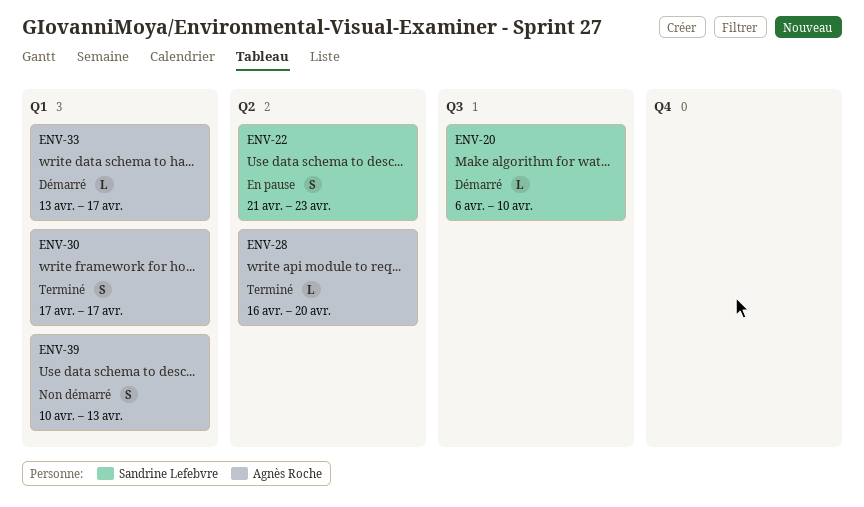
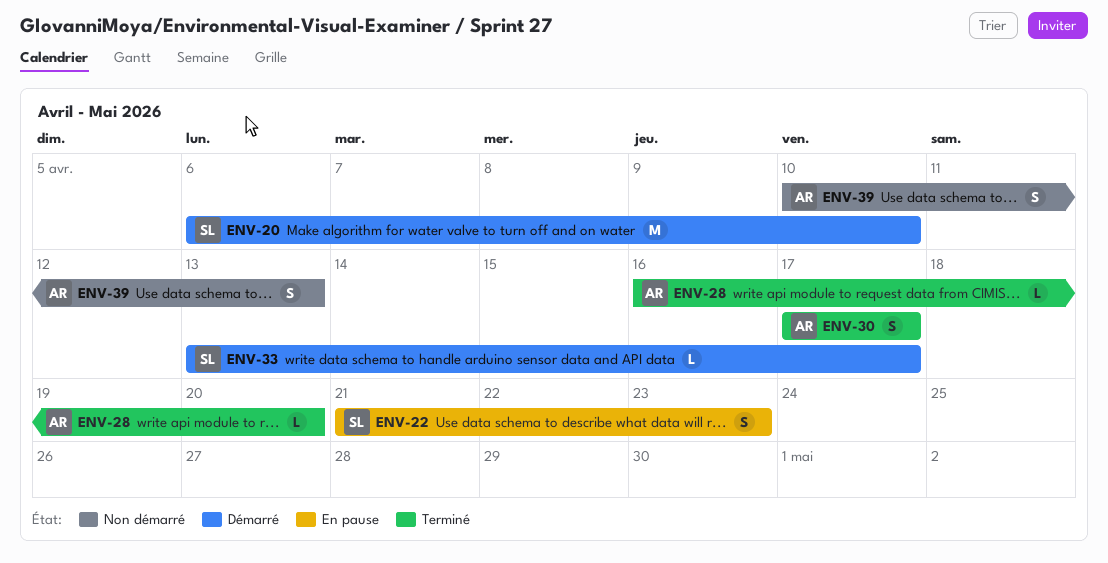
ENV-20, estimate: L -> M
ENV-33, owner: Agnès Roche -> Sandrine Lefebvre

